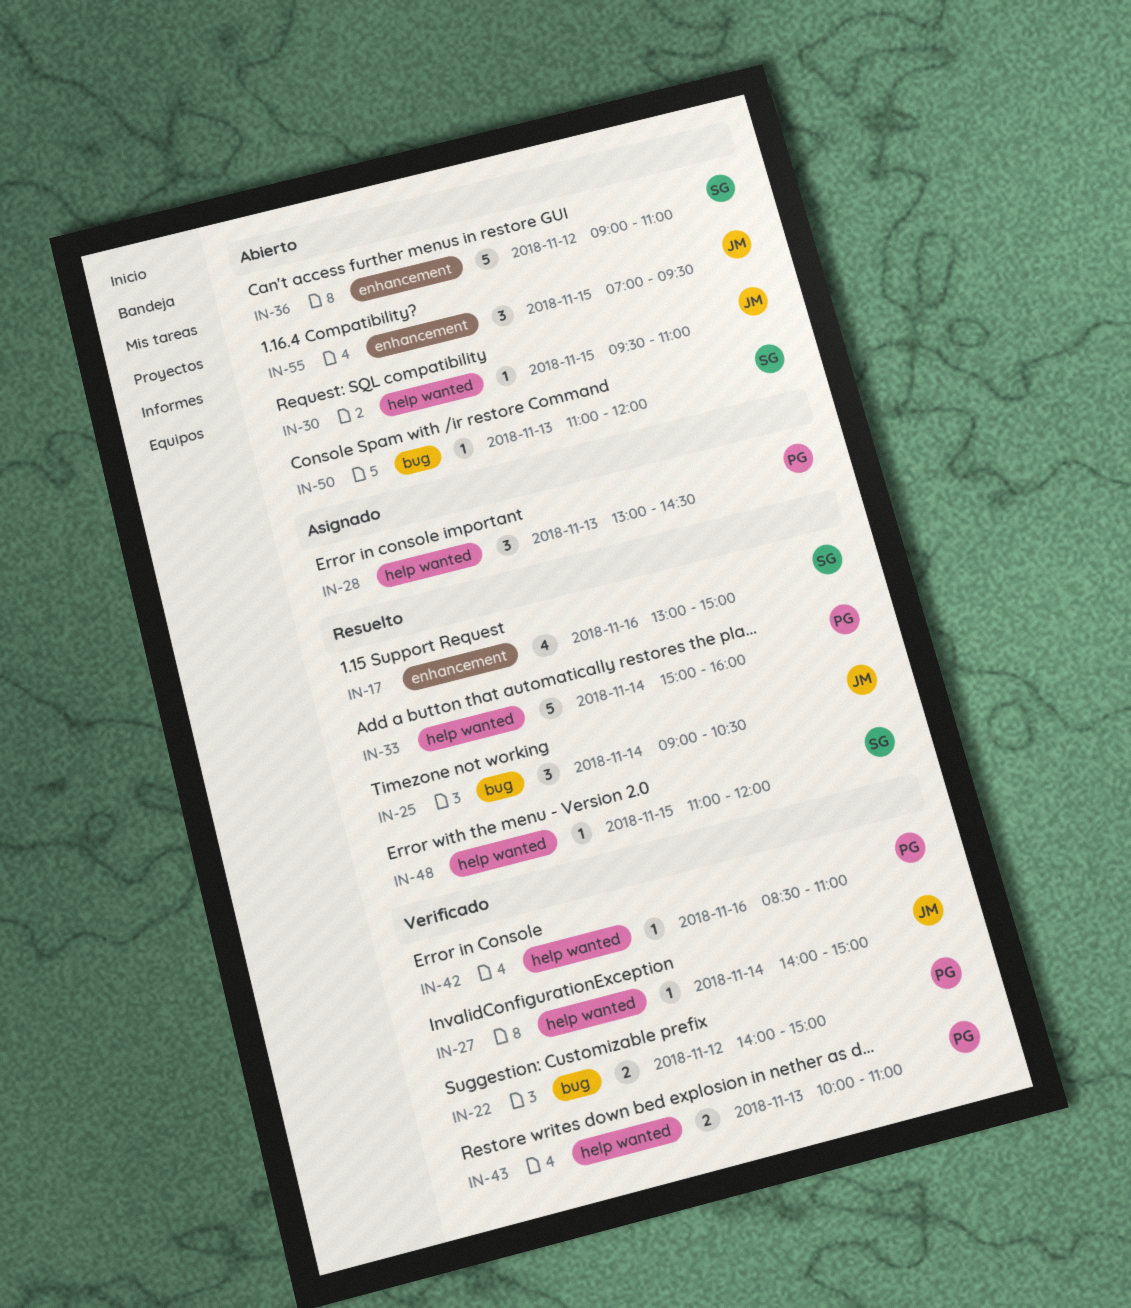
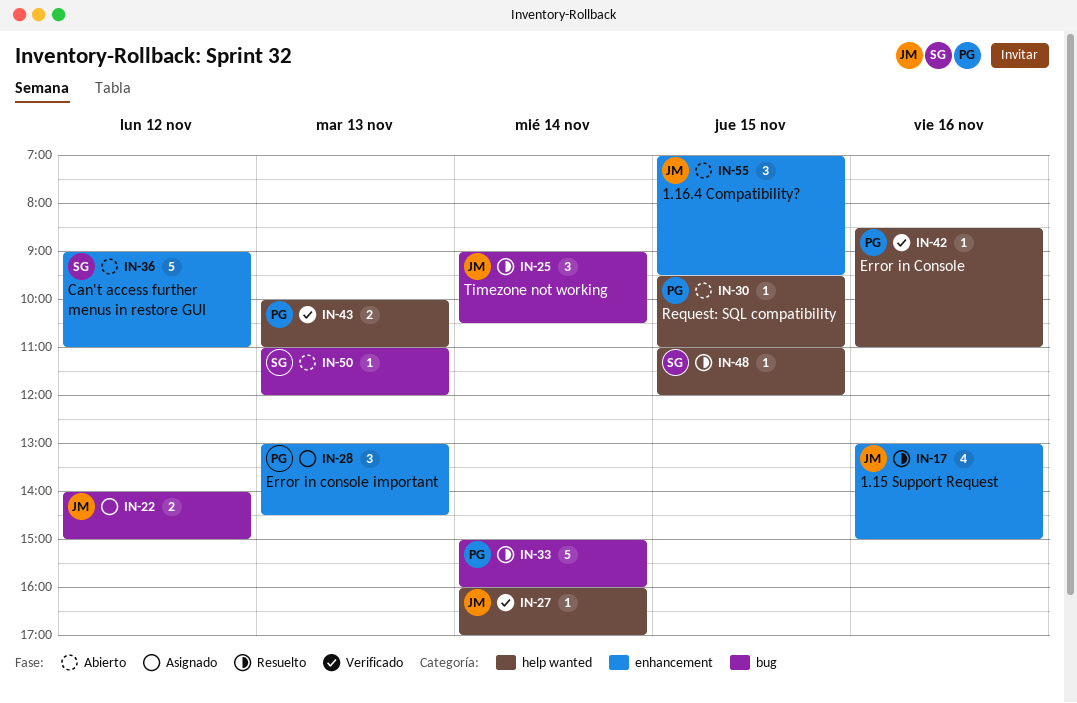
IN-17, owner: SG -> JM
IN-22, status: Verificado -> Asignado
IN-22, owner: PG -> JM
IN-27, begins: 14:00 -> 16:00
IN-27, ends: 15:00 -> 17:00
IN-28, label: help wanted -> enhancement
IN-30, owner: JM -> PG
IN-33, label: help wanted -> bug

